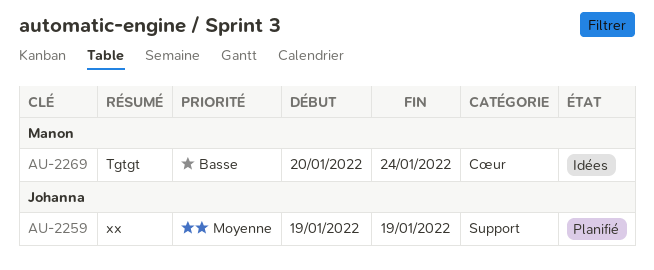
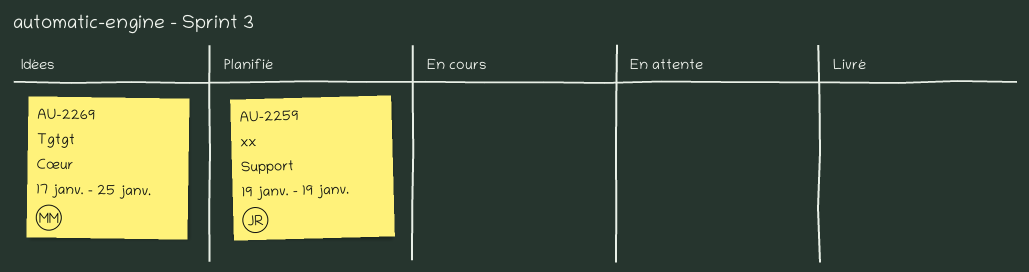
AU-2269, start: Jan 20 -> Jan 17
AU-2269, due: Jan 24 -> Jan 25

